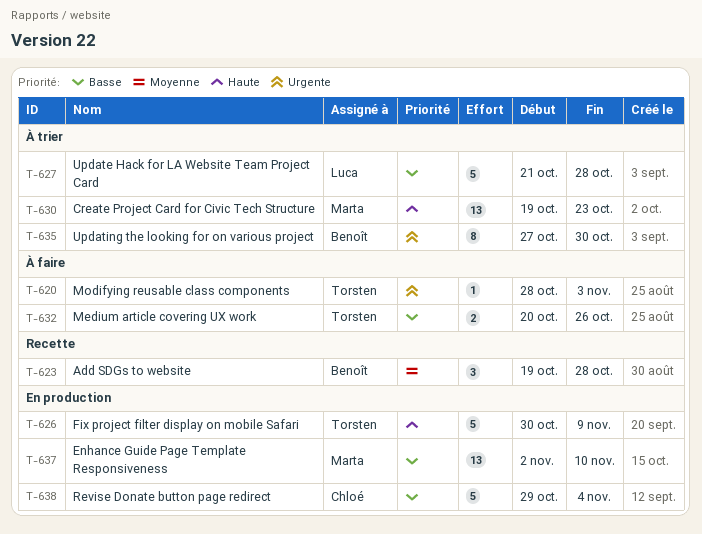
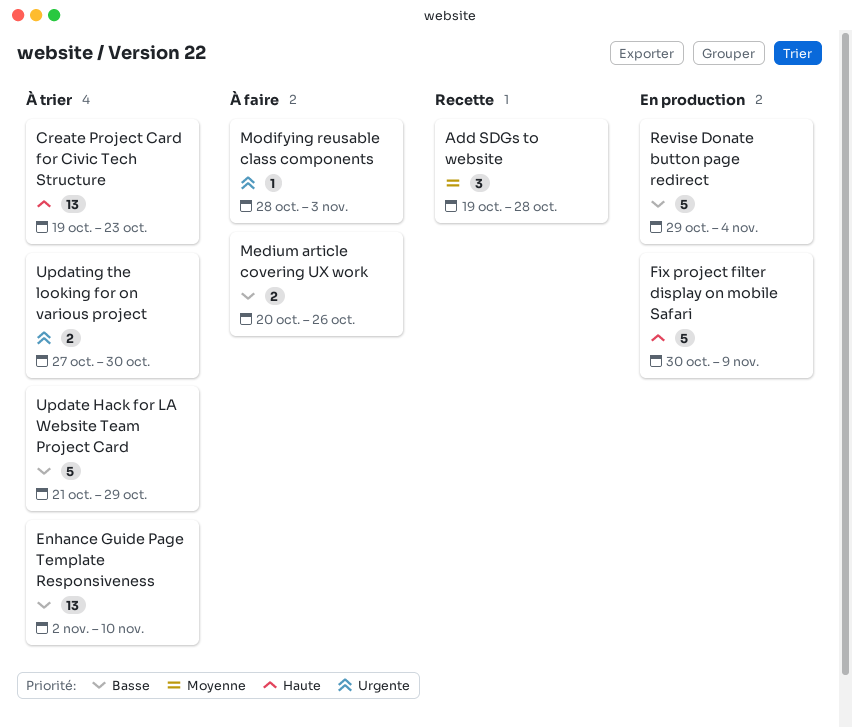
Enhance Guide Page Template Responsiveness, status: En production -> À trier
Update Hack for LA Website Team Project Card, due: Oct 28 -> Oct 29
Updating the looking for on various project, estimate: 8 -> 2

